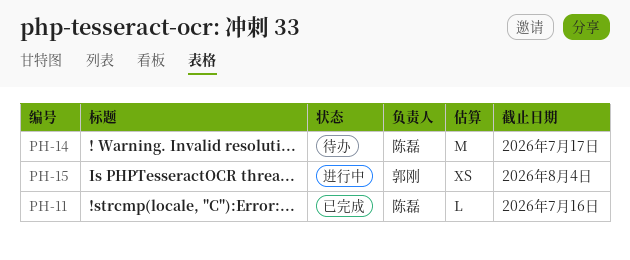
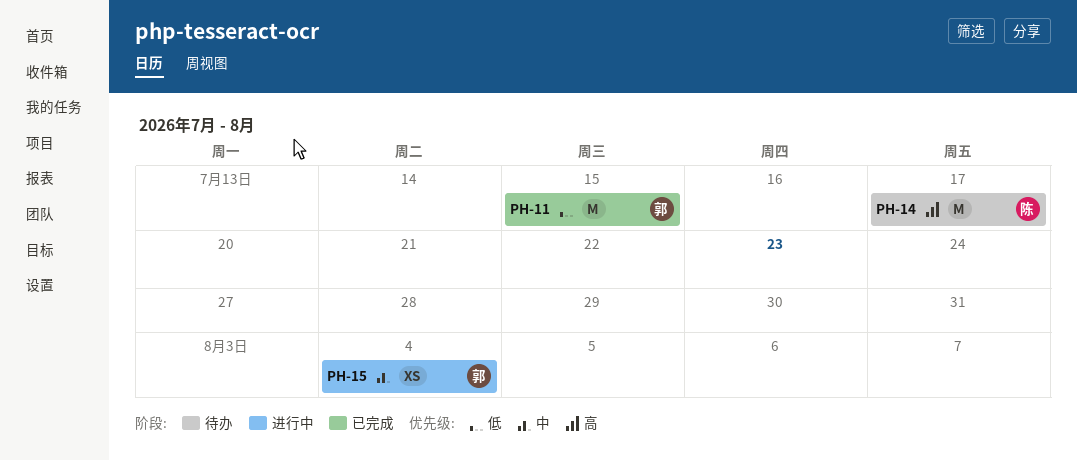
PH-11, owner: 陈磊 -> 郭刚
PH-11, estimate: L -> M
PH-11, due: Jul 16 -> Jul 15

